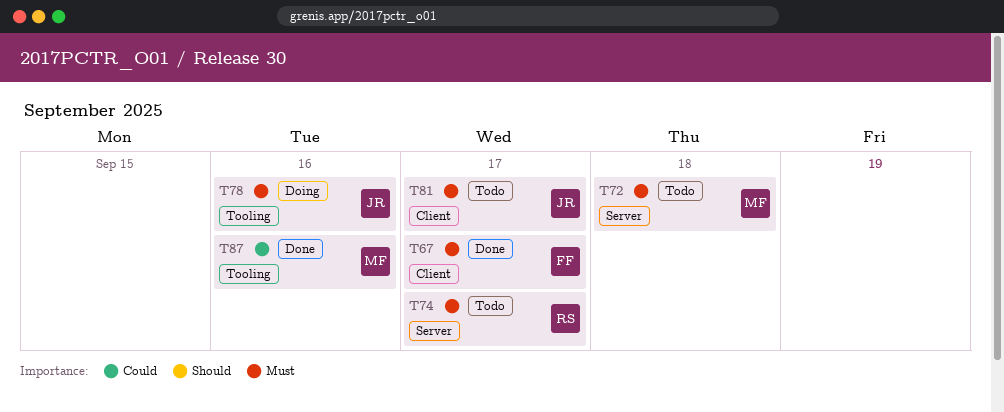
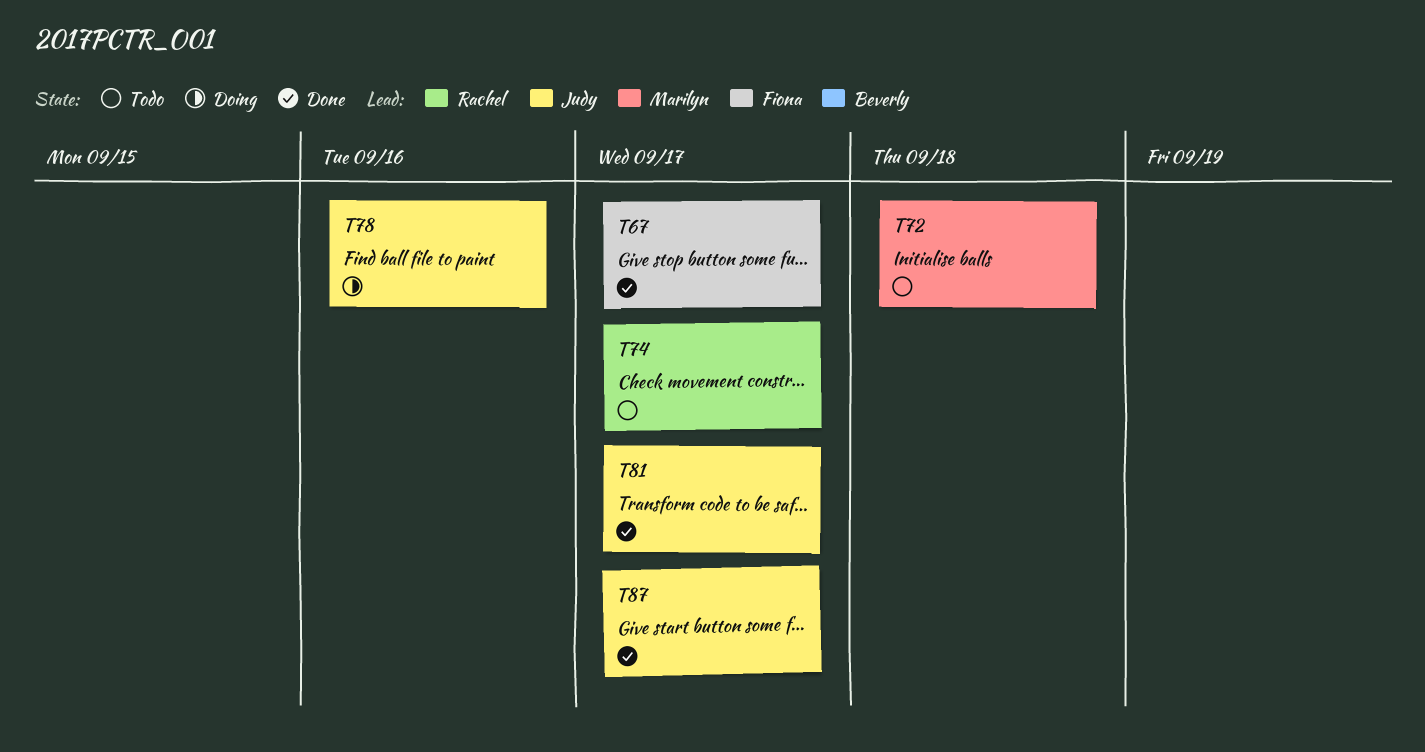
T81, status: Todo -> Done
T87, owner: Marilyn -> Judy
T87, due: Sep 16 -> Sep 17

